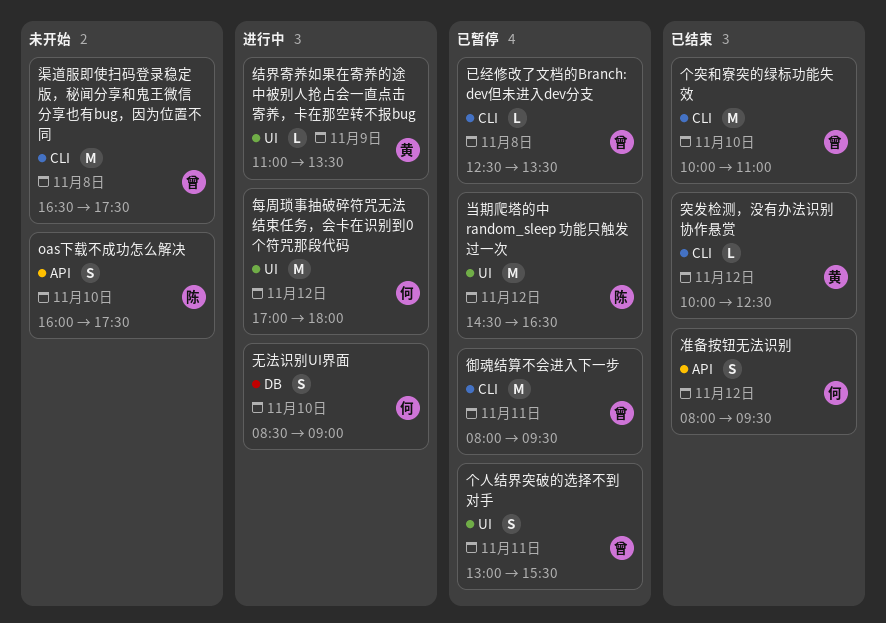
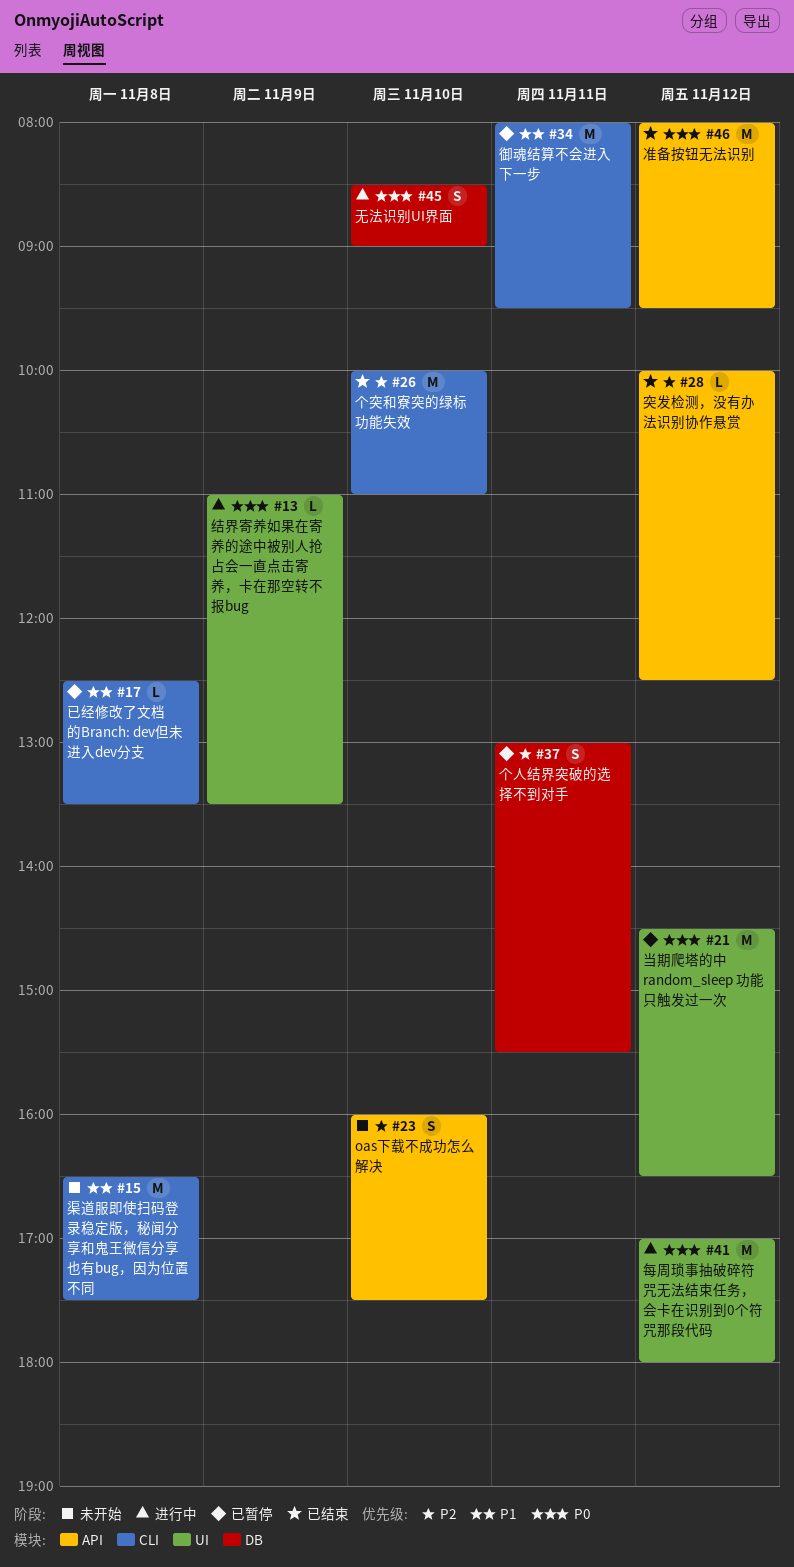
个人结界突破的选择不到对手, label: UI -> DB
准备按钮无法识别, estimate: S -> M
突发检测，没有办法识别协作悬赏, label: CLI -> API

